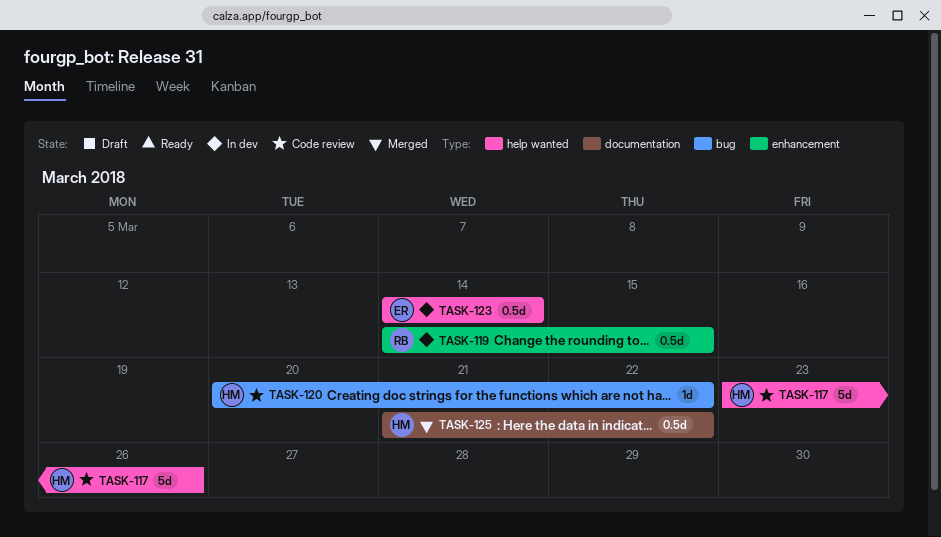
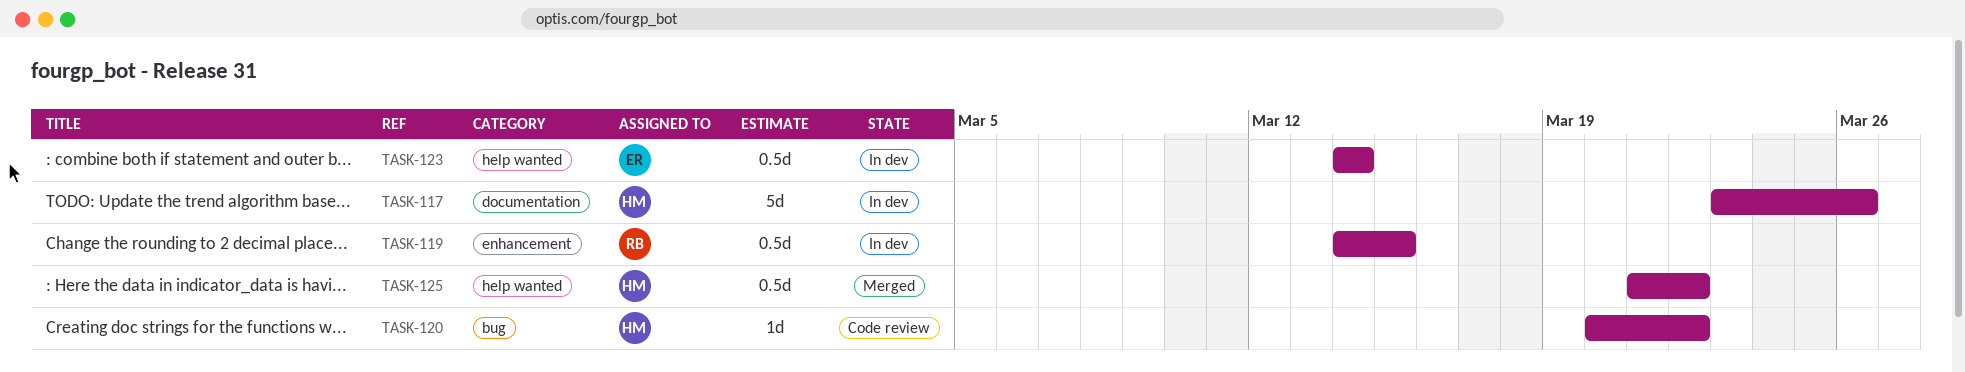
TASK-117, status: Code review -> In dev
TASK-117, label: help wanted -> documentation
TASK-125, label: documentation -> help wanted

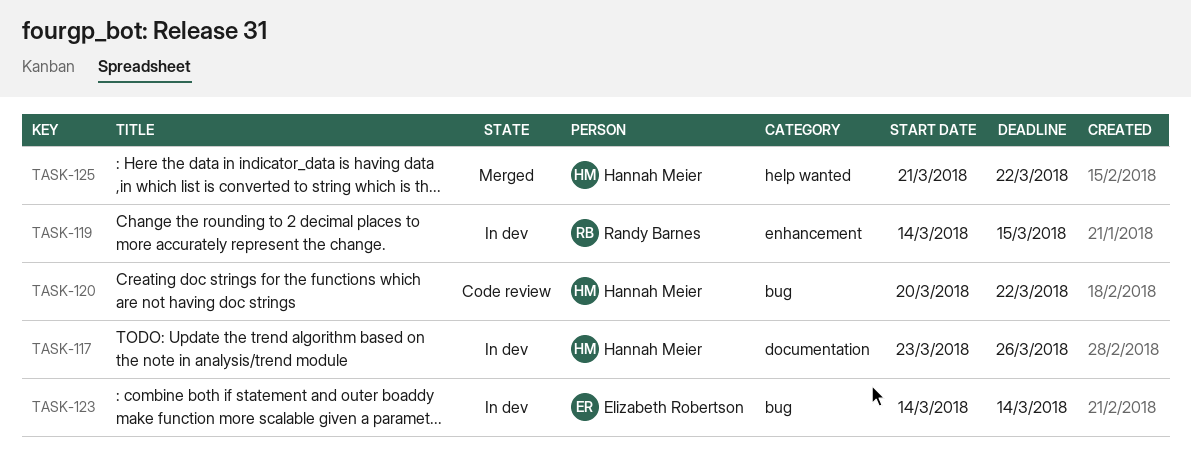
TASK-123, label: help wanted -> bug

